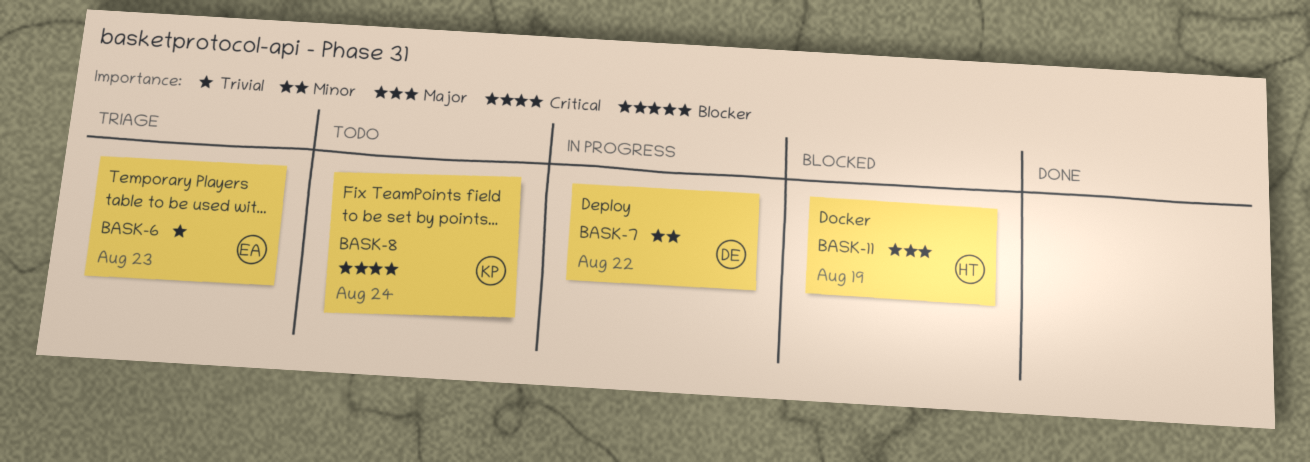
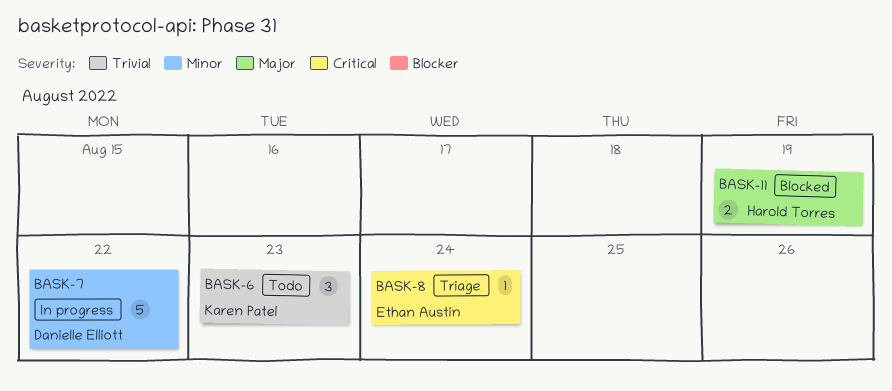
BASK-6, status: Triage -> Todo
BASK-6, owner: Ethan Austin -> Karen Patel
BASK-8, status: Todo -> Triage
BASK-8, owner: Karen Patel -> Ethan Austin

